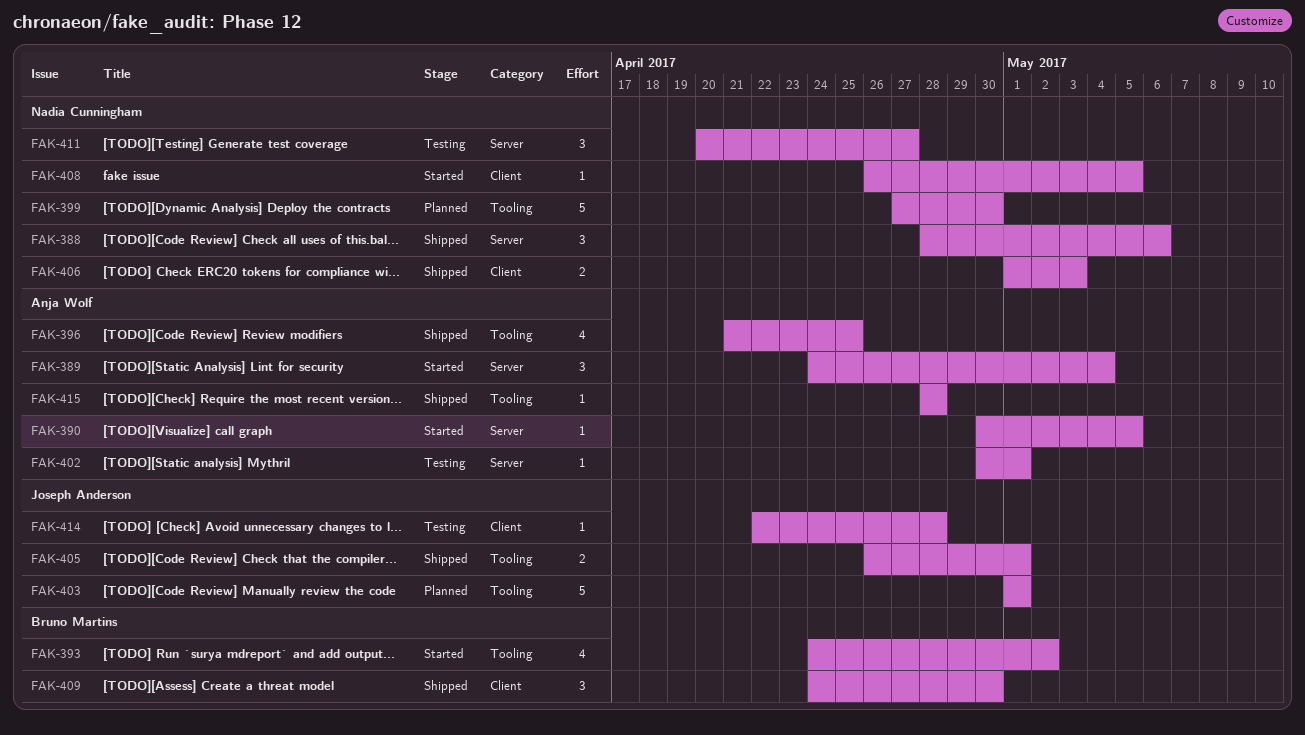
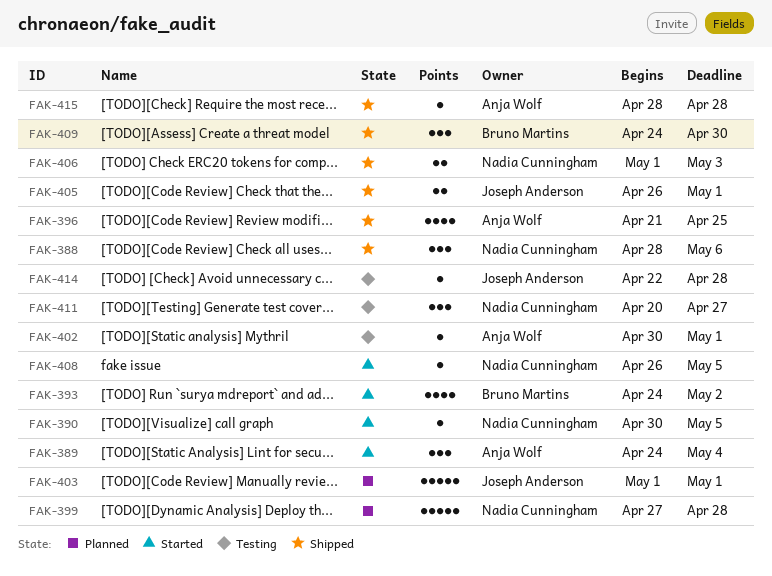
FAK-390, owner: Anja Wolf -> Nadia Cunningham
FAK-399, due: Apr 30 -> Apr 28

